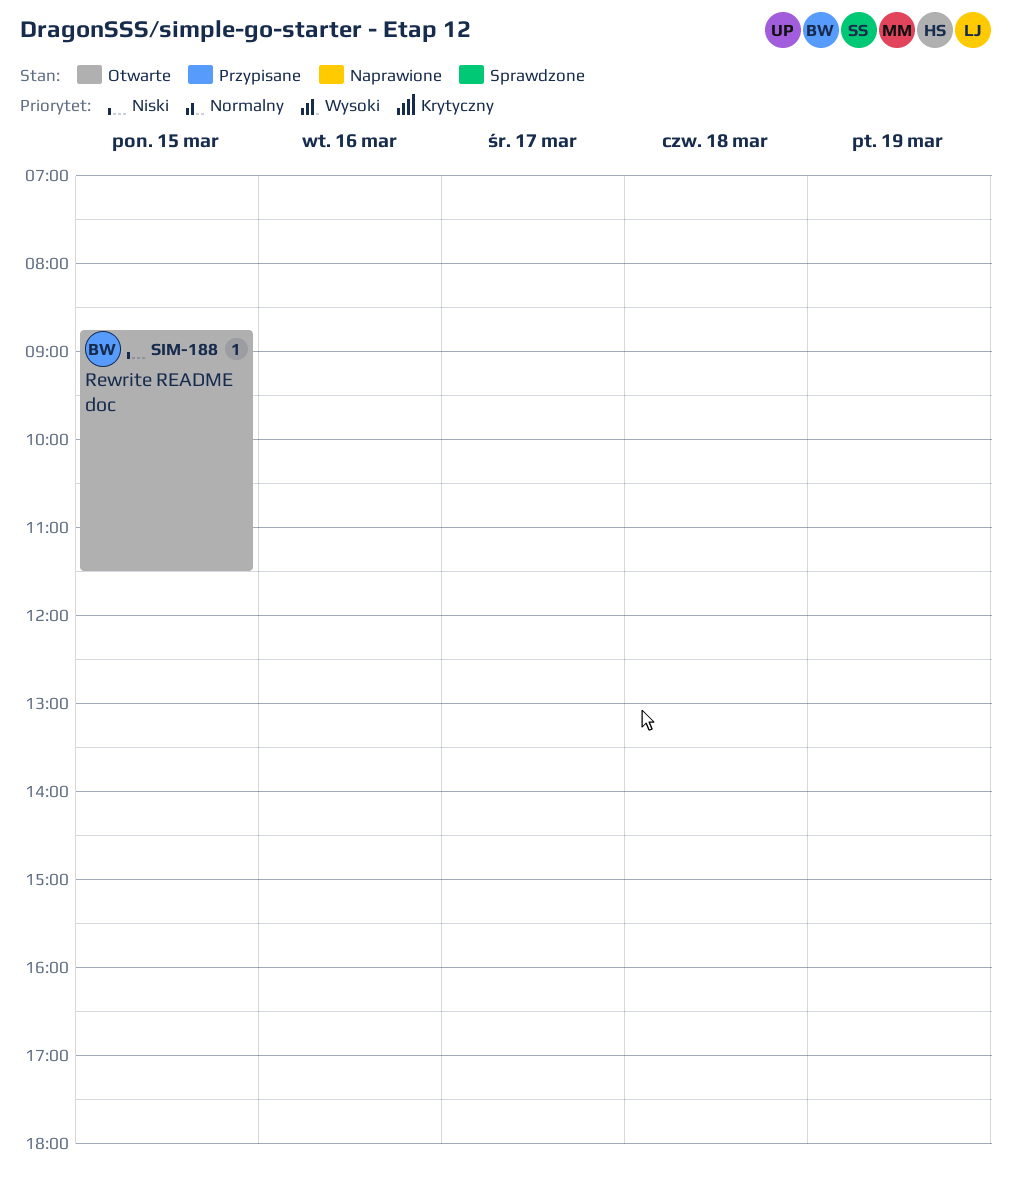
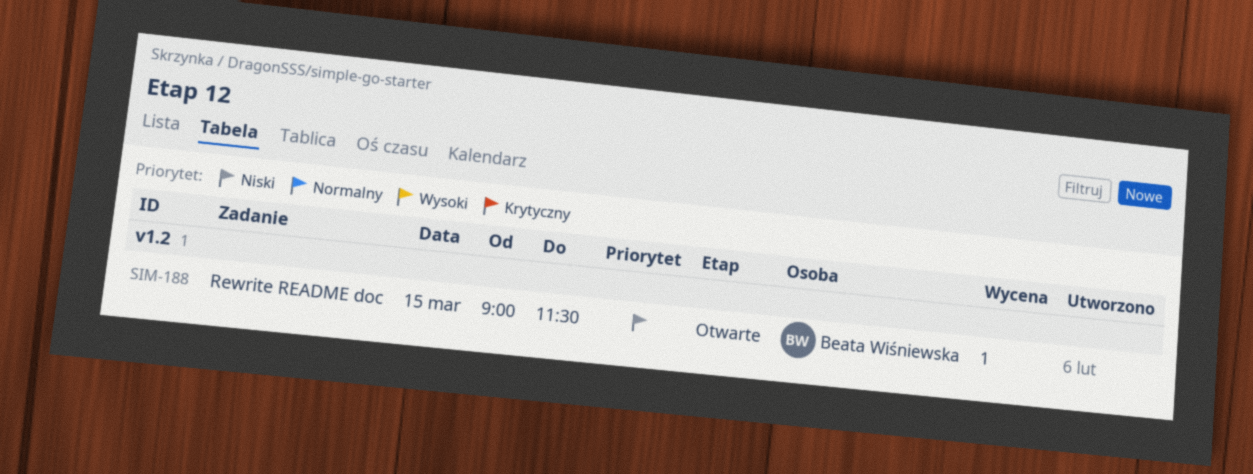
SIM-188, begins: 08:45 -> 09:00

